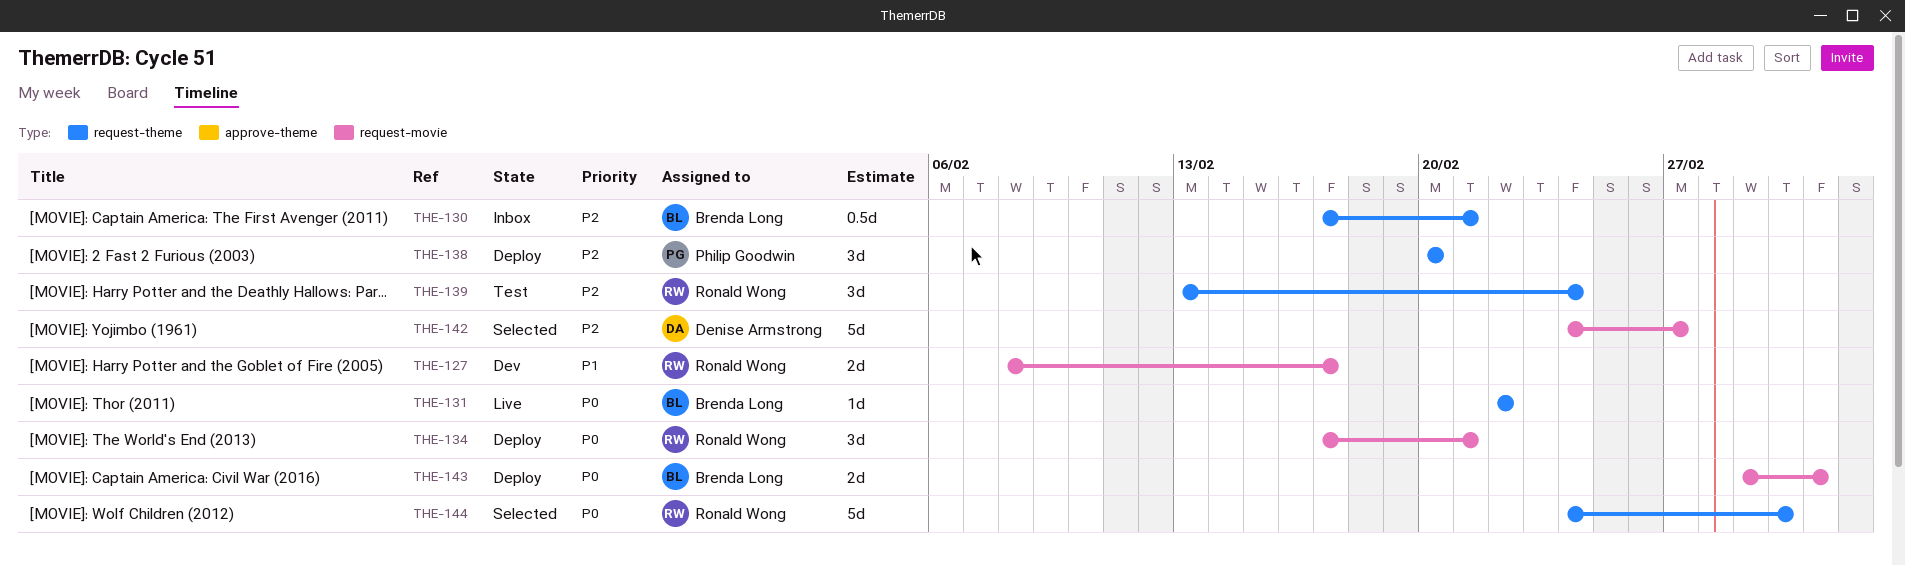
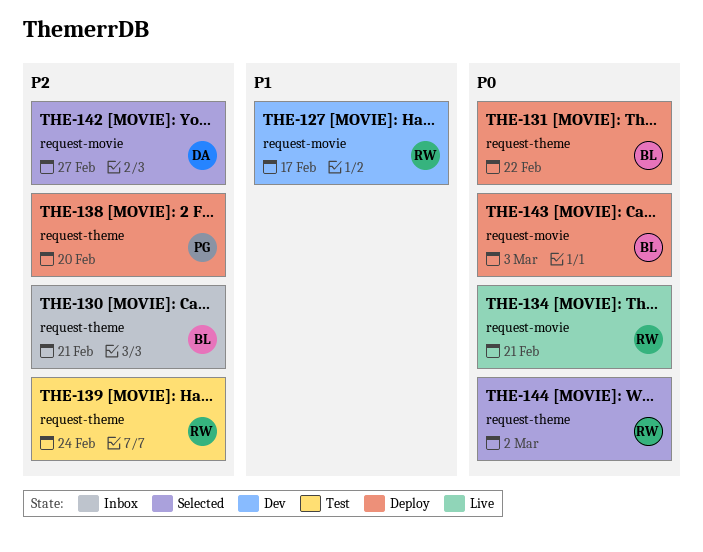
THE-131, status: Live -> Deploy
THE-134, status: Deploy -> Live

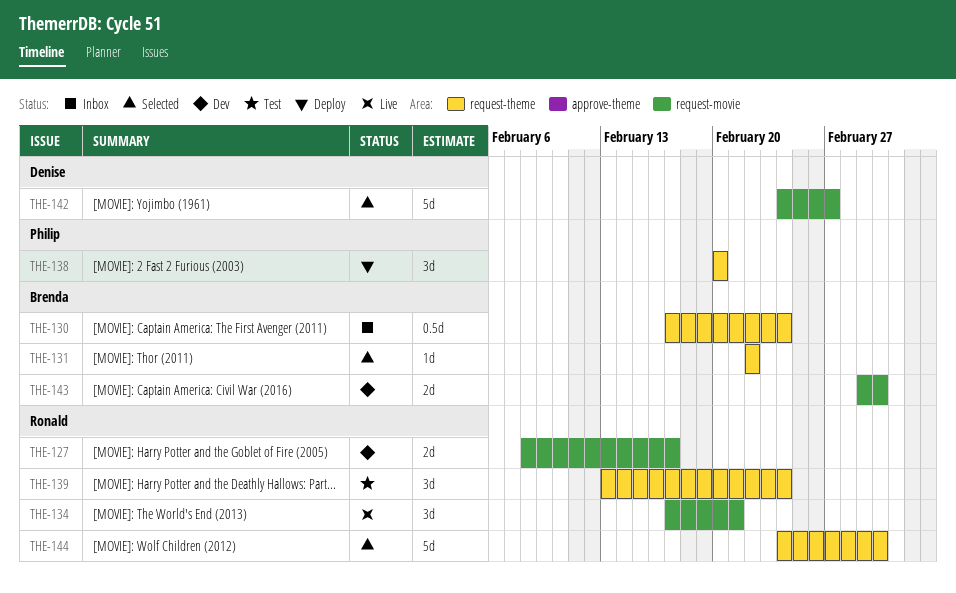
THE-130, due: Feb 21 -> Feb 24
THE-131, status: Deploy -> Selected
THE-143, status: Deploy -> Dev
THE-143, due: Mar 3 -> Mar 2

